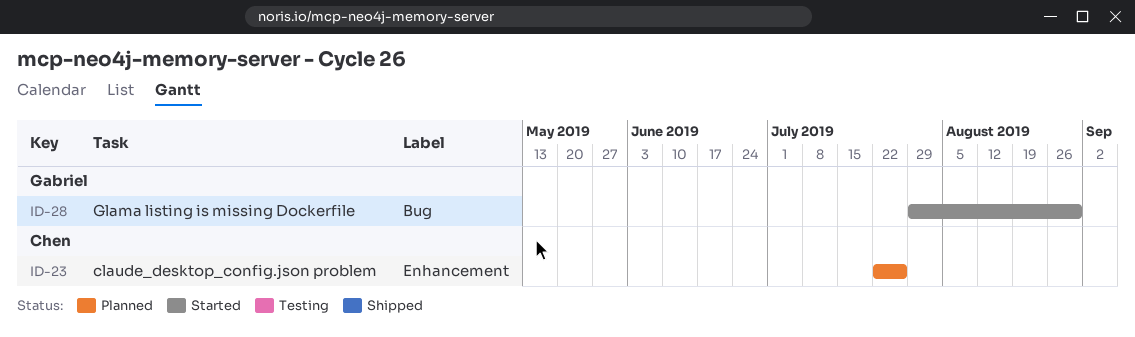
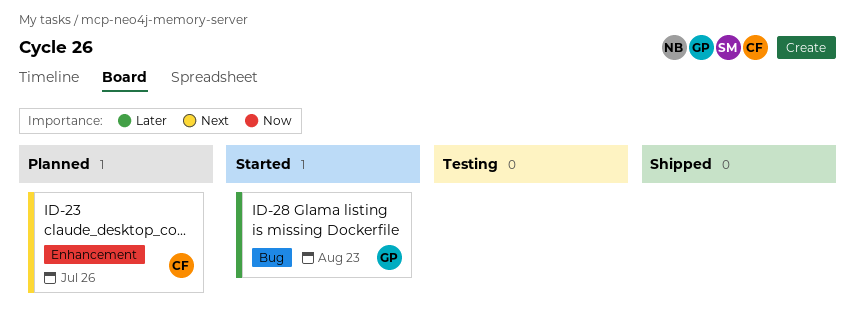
ID-28, due: Aug 30 -> Aug 23

